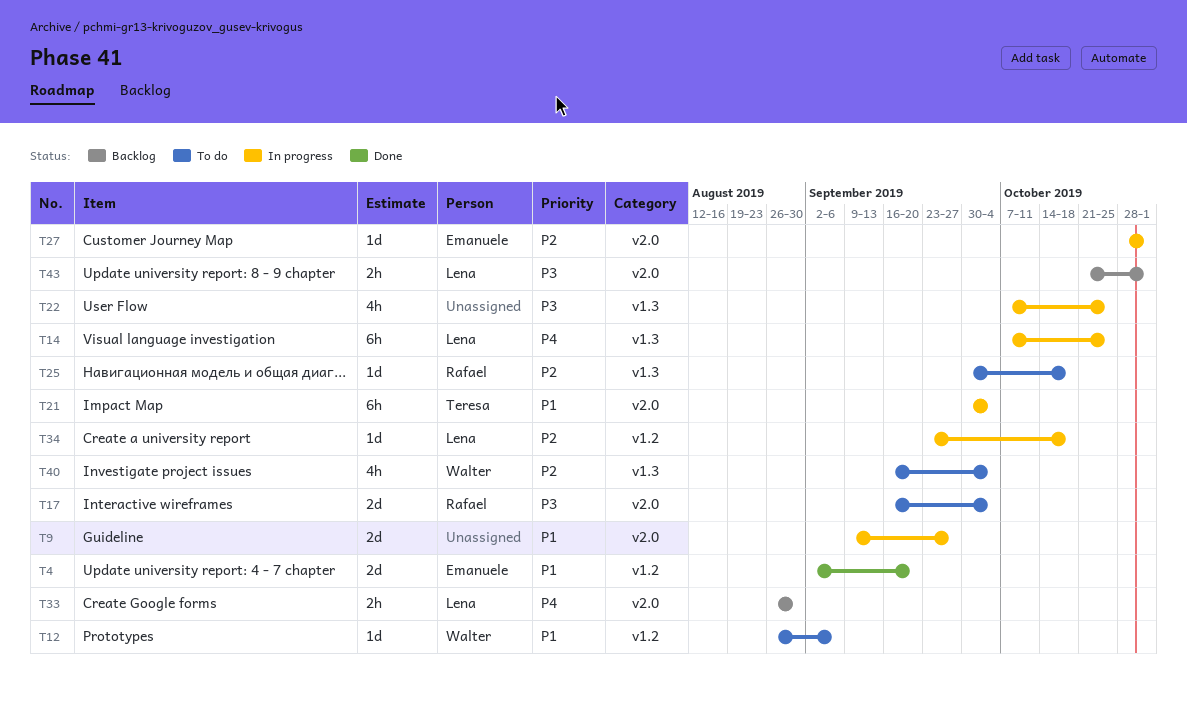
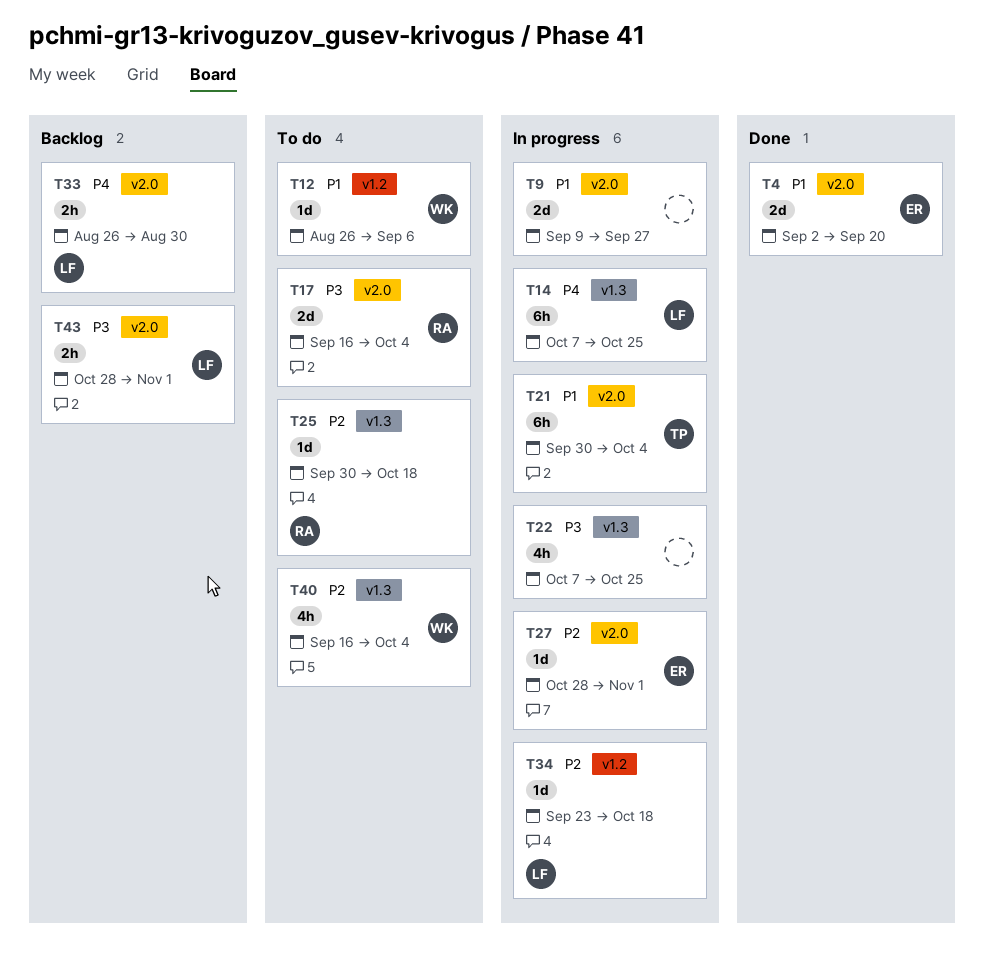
T4, label: v1.2 -> v2.0
T43, start: Oct 21 -> Oct 28

